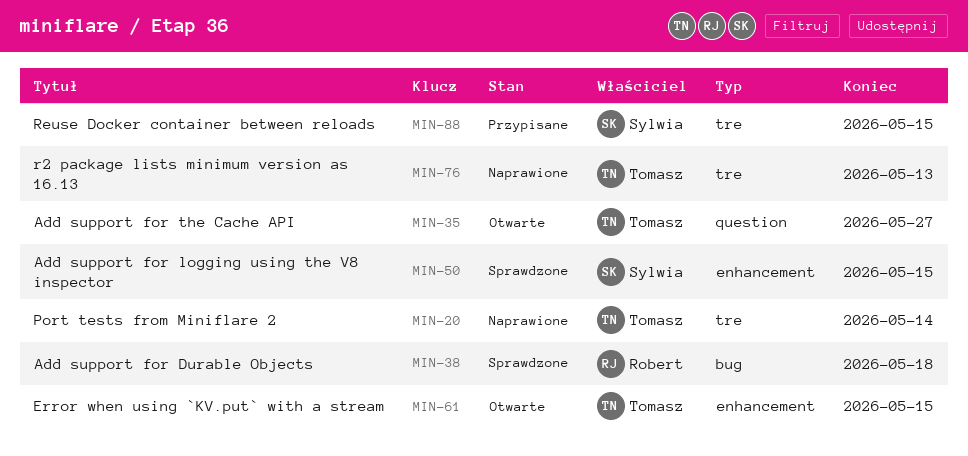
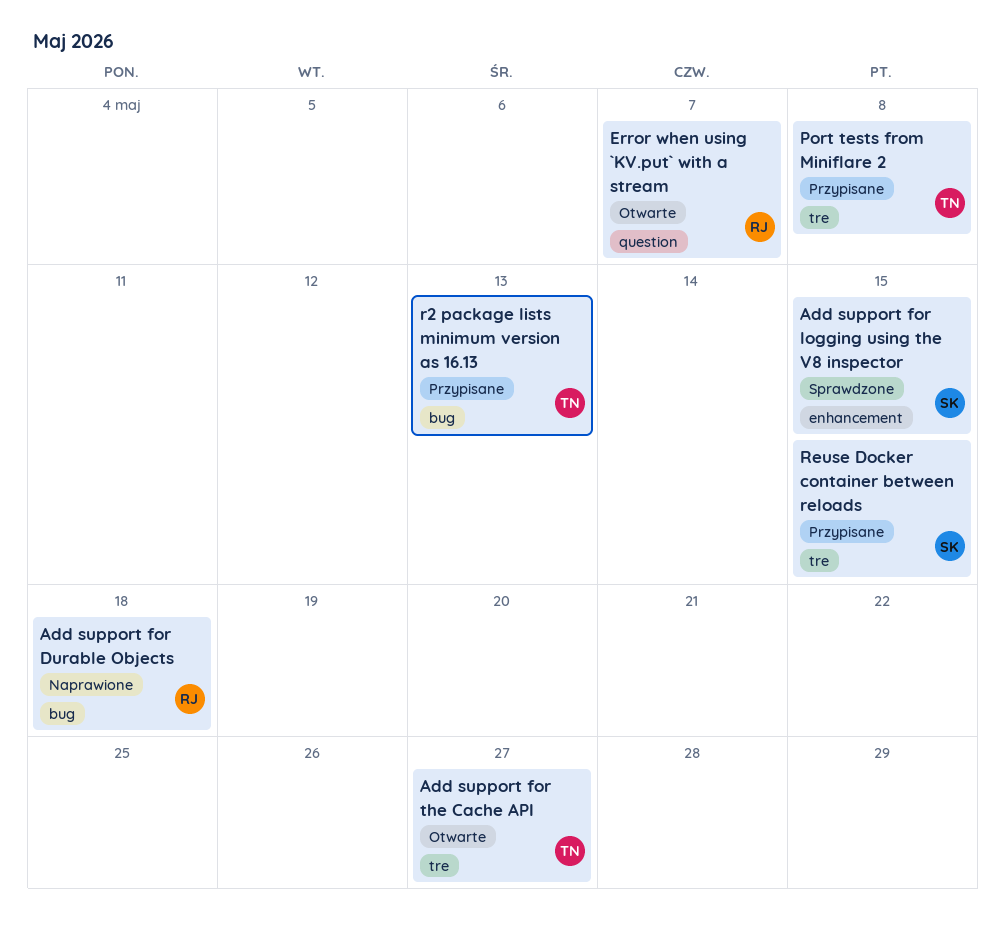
Add support for Durable Objects, status: Sprawdzone -> Naprawione
Add support for the Cache API, label: question -> tre
Error when using `KV.put` with a stream, owner: Tomasz -> Robert
Error when using `KV.put` with a stream, label: enhancement -> question
Error when using `KV.put` with a stream, due: May 15 -> May 7
Port tests from Miniflare 2, status: Naprawione -> Przypisane
Port tests from Miniflare 2, due: May 14 -> May 8
r2 package lists minimum version as 16.13, status: Naprawione -> Przypisane
r2 package lists minimum version as 16.13, label: tre -> bug

